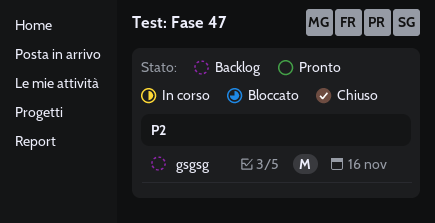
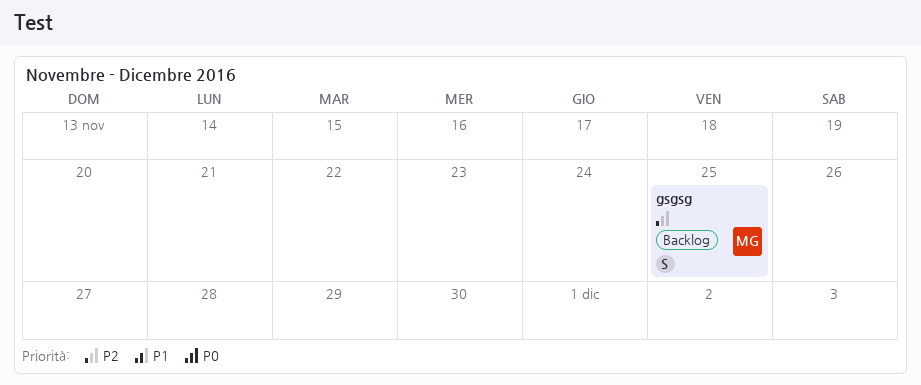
gsgsg, estimate: M -> S
gsgsg, due: Nov 16 -> Nov 25

